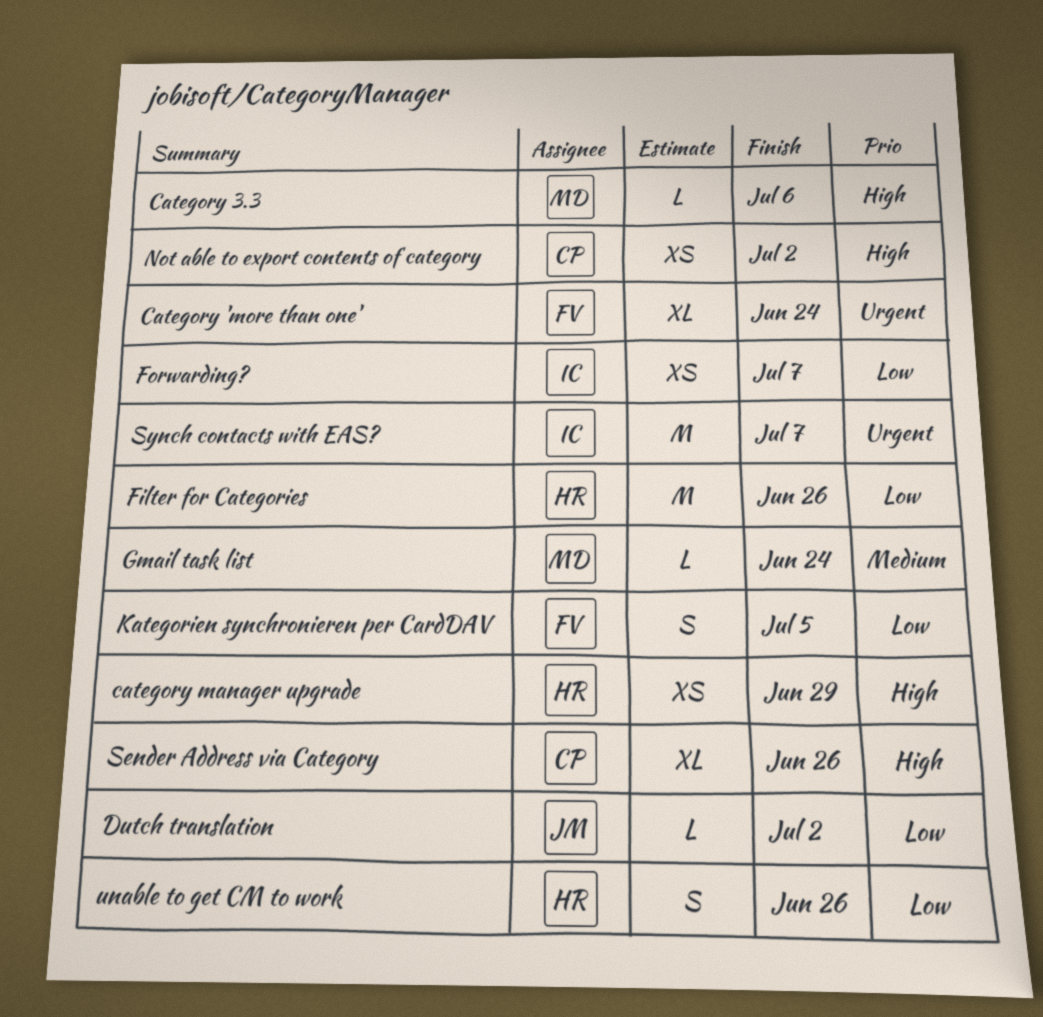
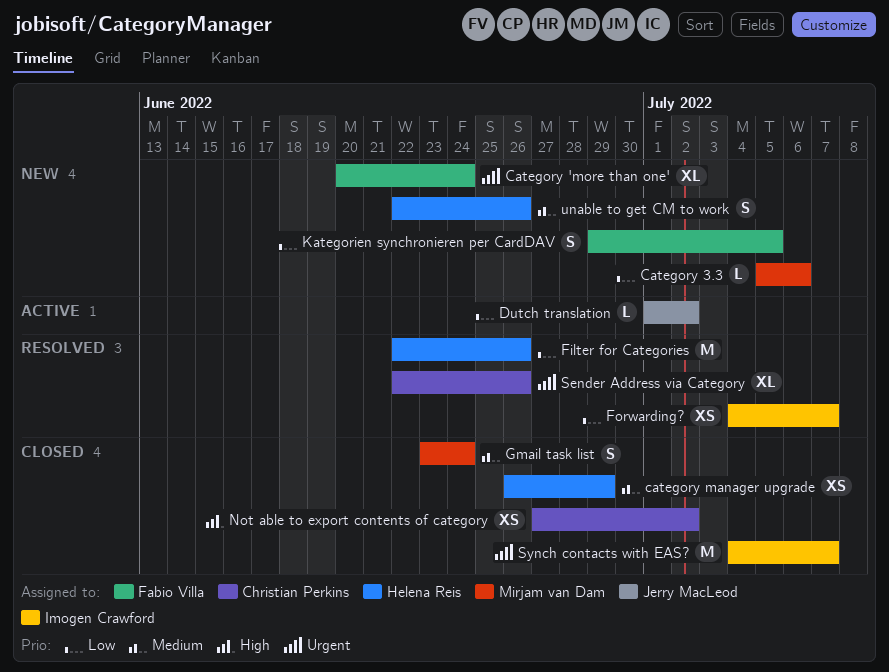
Category 3.3, priority: High -> Low
category manager upgrade, priority: High -> Medium
Gmail task list, estimate: L -> S
Sender Address via Category, priority: High -> Urgent
unable to get CM to work, priority: Low -> Medium

